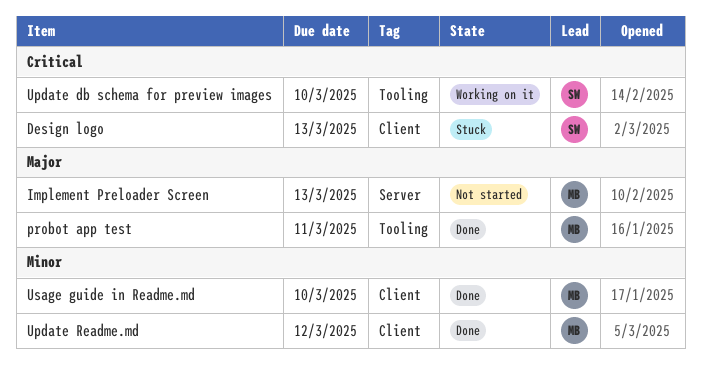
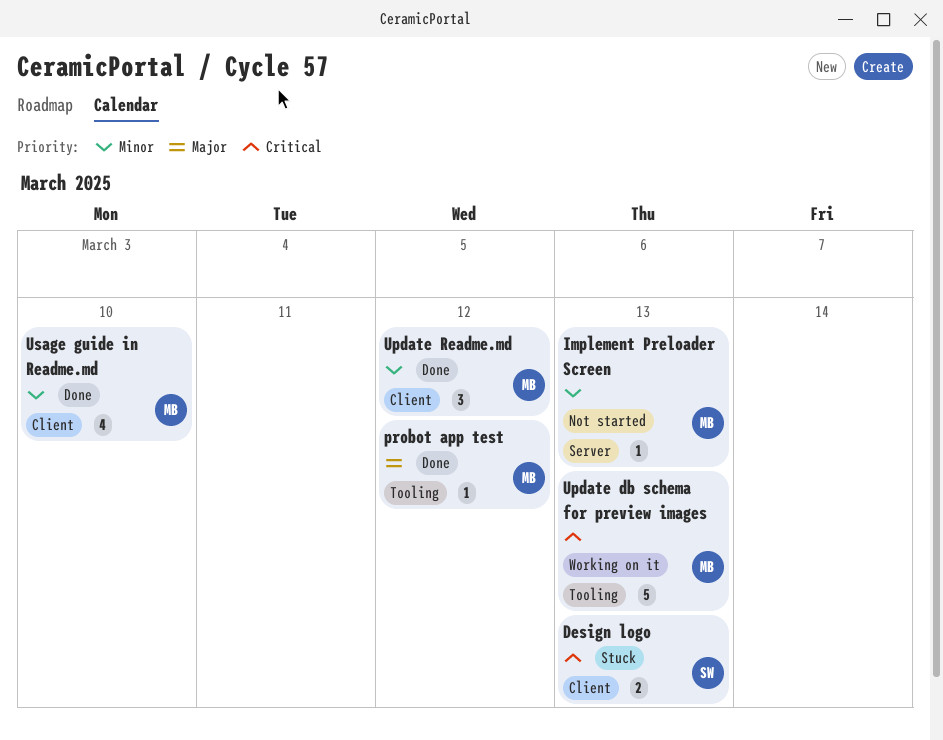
Implement Preloader Screen, priority: Major -> Minor
probot app test, due: Mar 11 -> Mar 12
Update db schema for preview images, owner: SW -> MB
Update db schema for preview images, due: Mar 10 -> Mar 13

